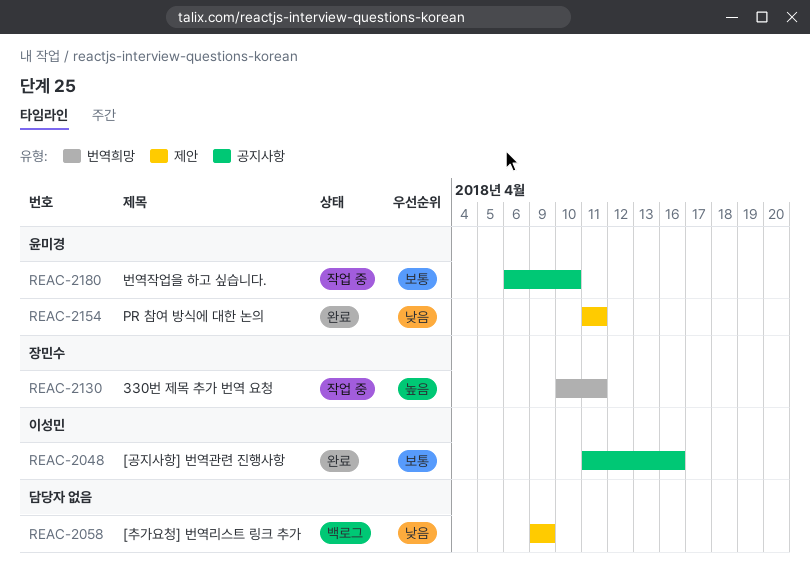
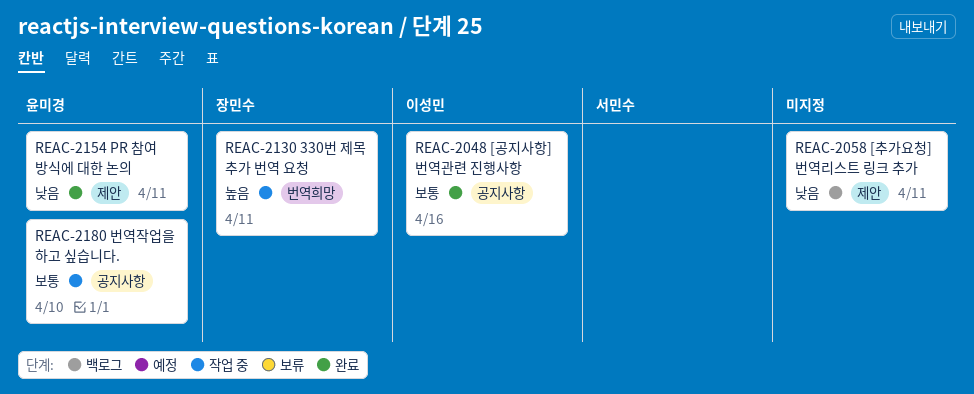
REAC-2058, due: Apr 9 -> Apr 11

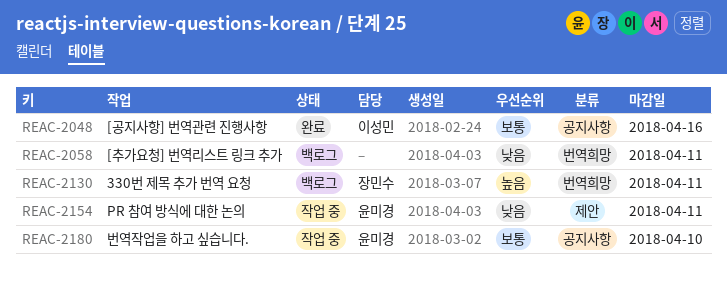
REAC-2058, label: 제안 -> 번역희망
REAC-2130, status: 작업 중 -> 백로그
REAC-2154, status: 완료 -> 작업 중

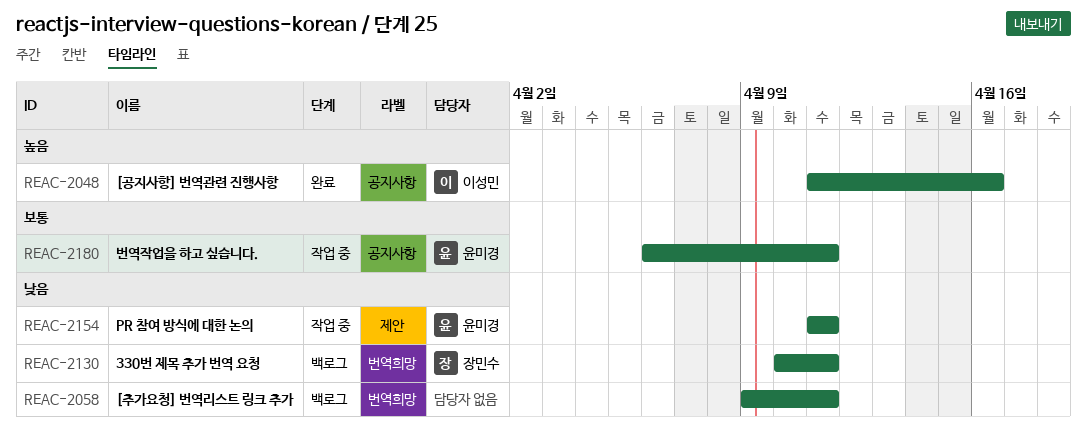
REAC-2048, priority: 보통 -> 높음
REAC-2130, priority: 높음 -> 낮음
REAC-2180, due: Apr 10 -> Apr 11

